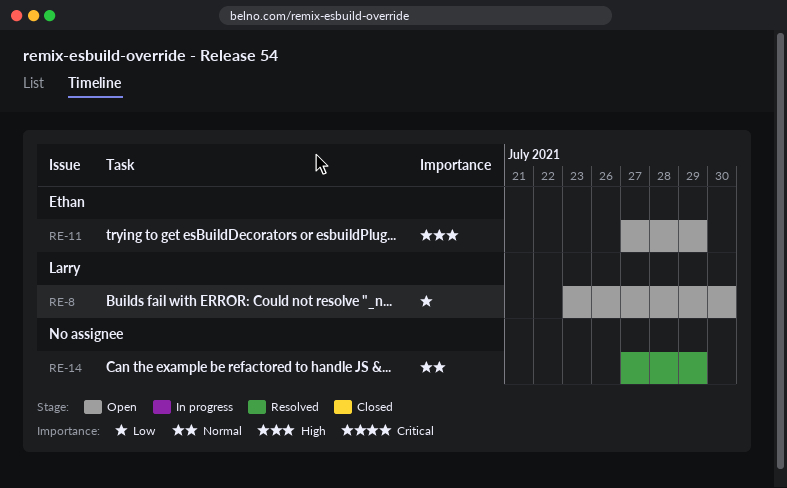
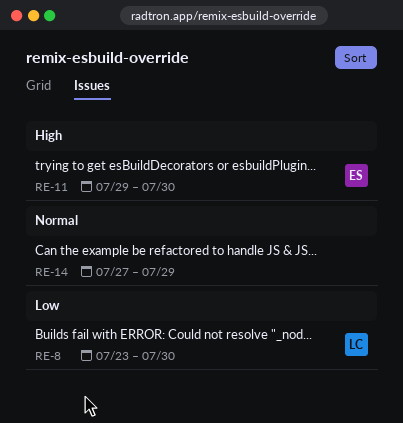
RE-11, start: Jul 27 -> Jul 29
RE-11, due: Jul 29 -> Jul 30

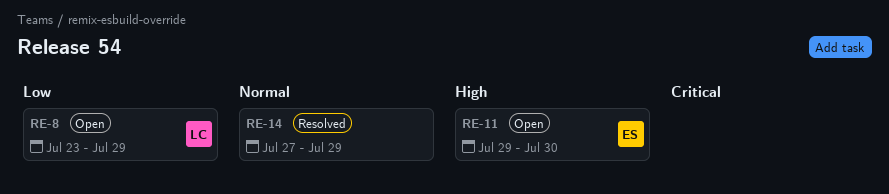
RE-8, due: Jul 30 -> Jul 29

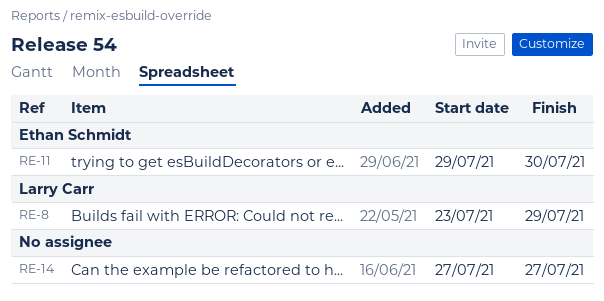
RE-14, due: Jul 29 -> Jul 27

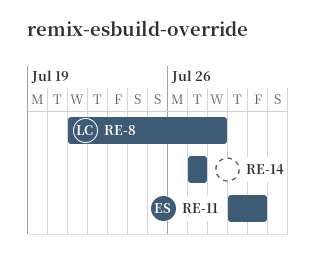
RE-8, start: Jul 23 -> Jul 21
RE-8, due: Jul 29 -> Jul 28

